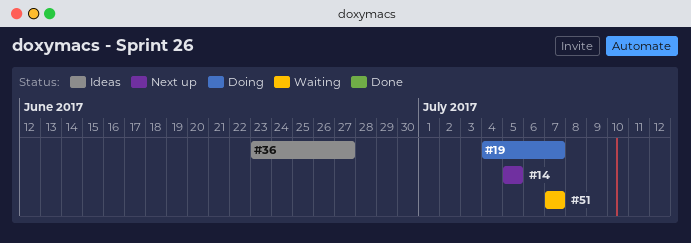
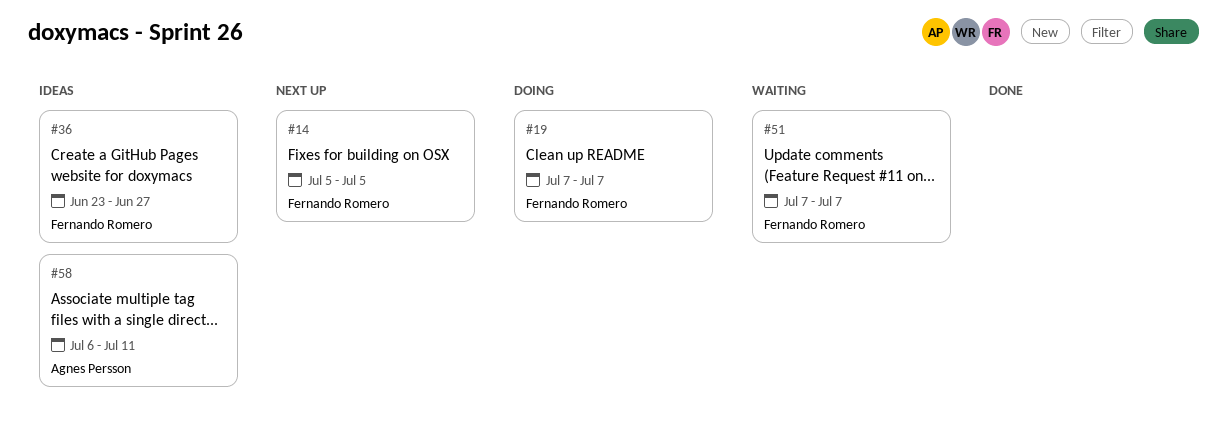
#19, start: Jul 4 -> Jul 7
#58: none -> present

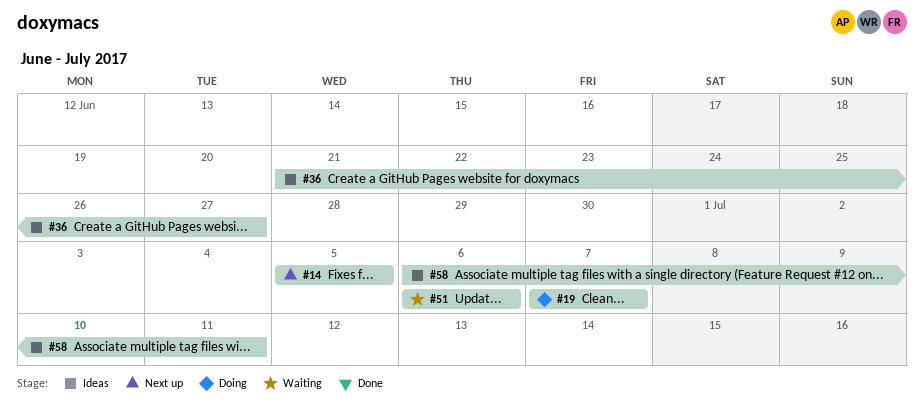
#36, start: Jun 23 -> Jun 21
#51, start: Jul 7 -> Jul 6
#51, due: Jul 7 -> Jul 6

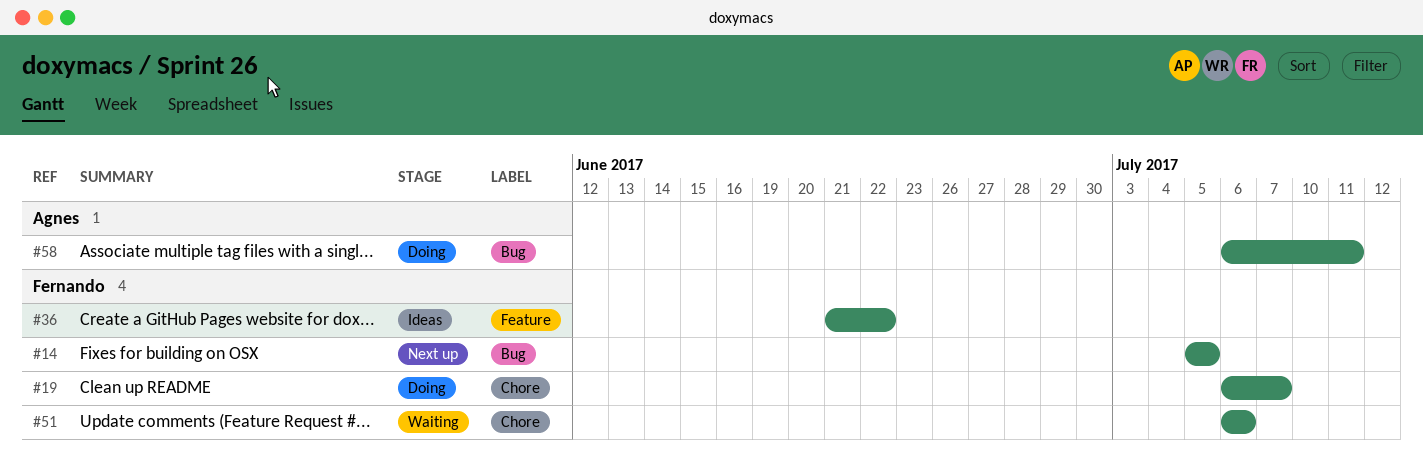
#19, start: Jul 7 -> Jul 6
#36, due: Jun 27 -> Jun 22
#58, status: Ideas -> Doing

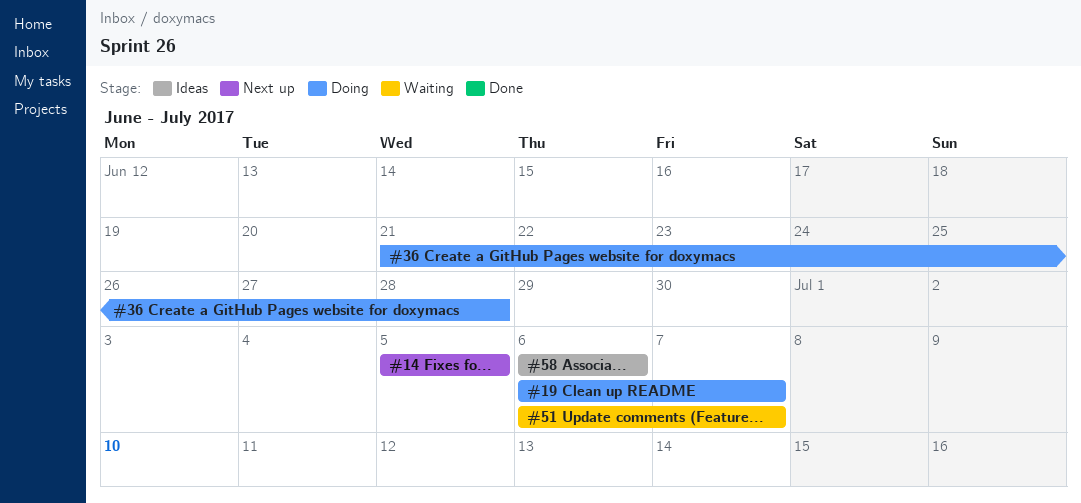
#36, status: Ideas -> Doing
#36, due: Jun 22 -> Jun 28
#51, due: Jul 6 -> Jul 7
#58, status: Doing -> Ideas
#58, due: Jul 11 -> Jul 6

